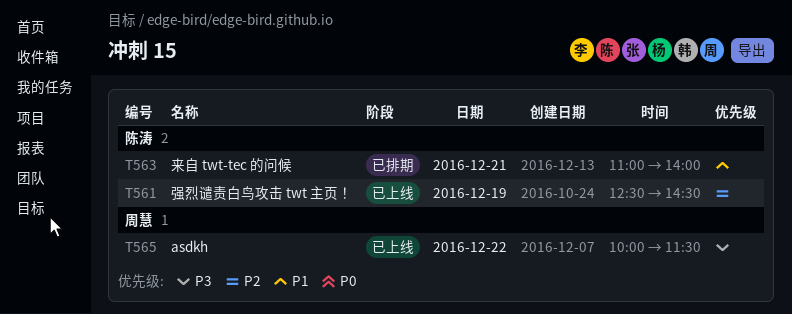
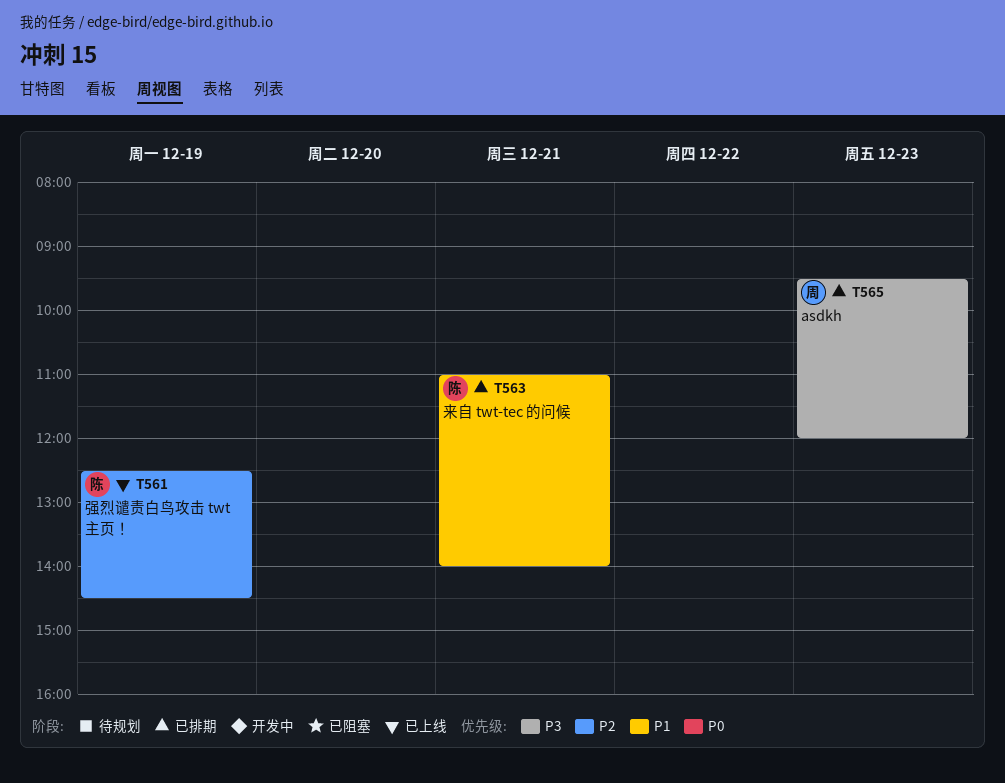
T565, status: 已上线 -> 已排期
T565, day: Dec 22 -> Dec 23
T565, begins: 10:00 -> 09:30
T565, ends: 11:30 -> 12:00

